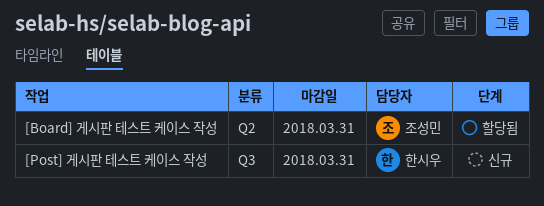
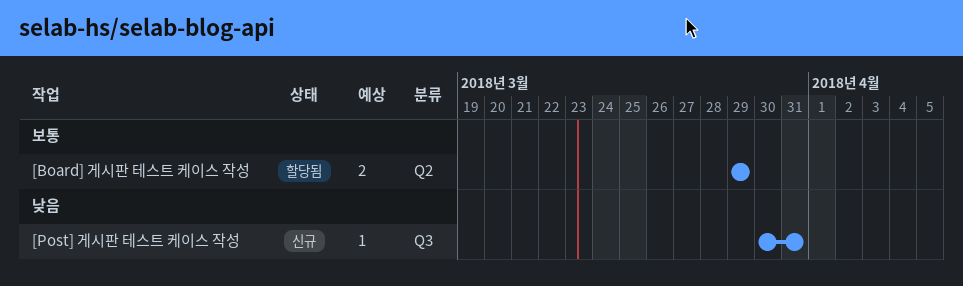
[Board] 게시판 테스트 케이스 작성, due: Mar 31 -> Mar 29

